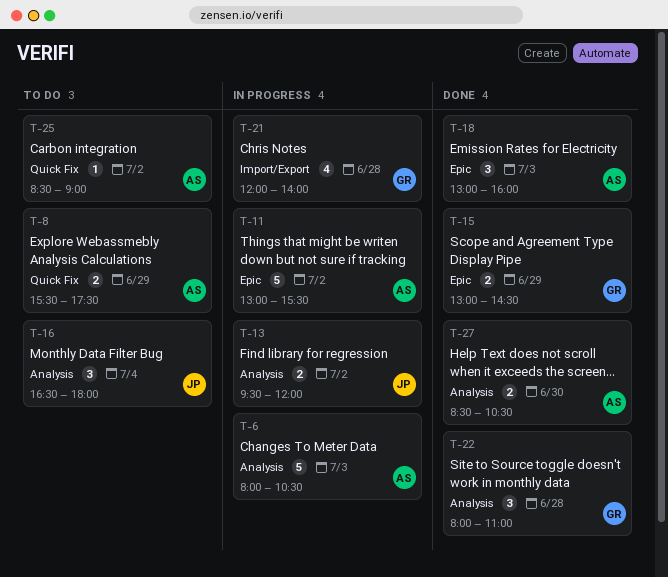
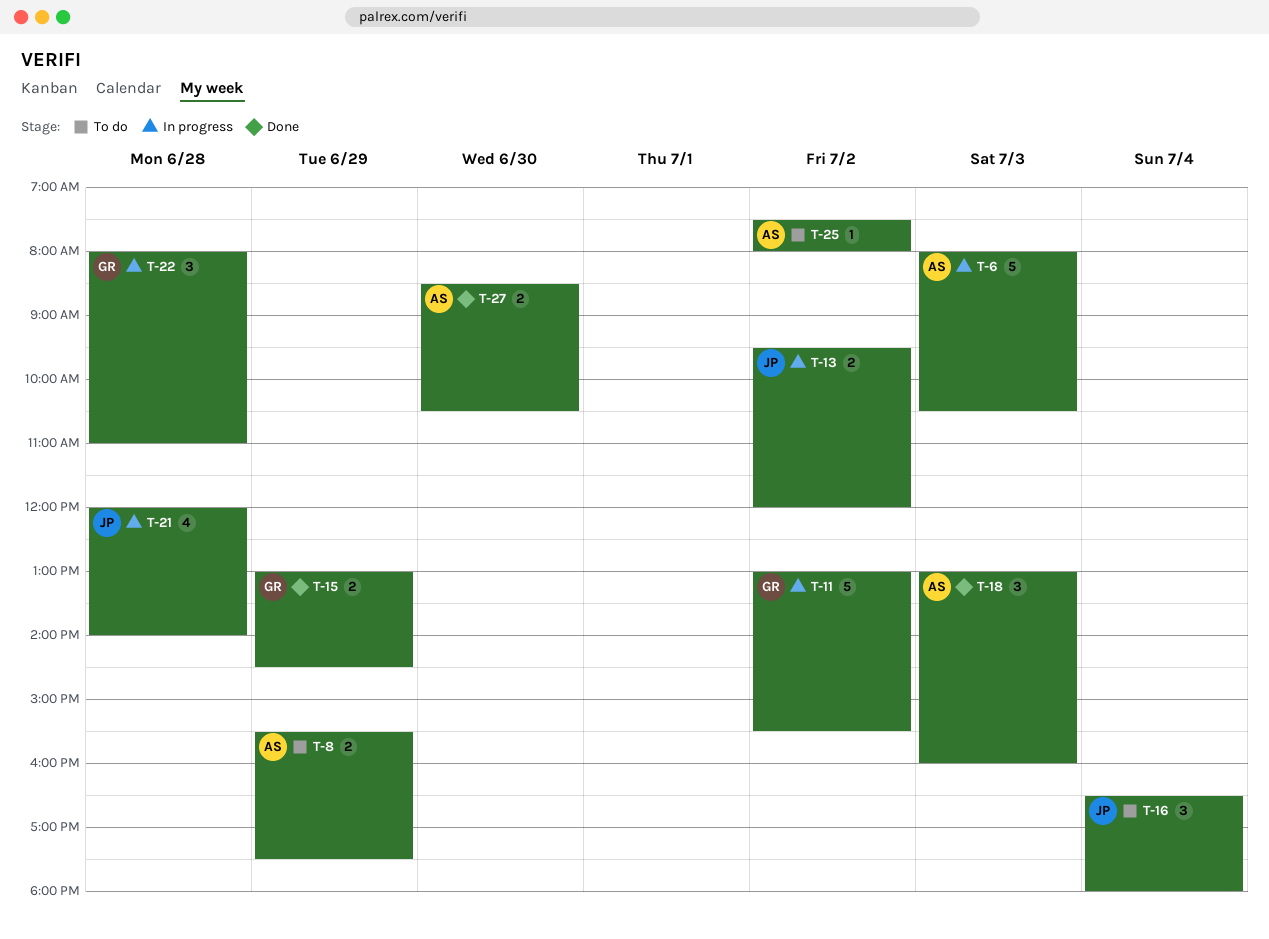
T-11, owner: AS -> GR
T-21, owner: GR -> JP
T-22, status: Done -> In progress
T-25, begins: 08:30 -> 07:30
T-25, ends: 09:00 -> 08:00

